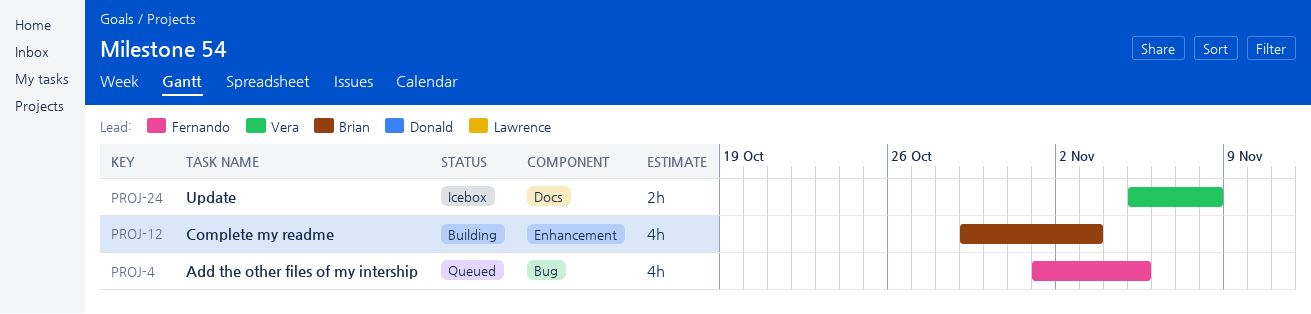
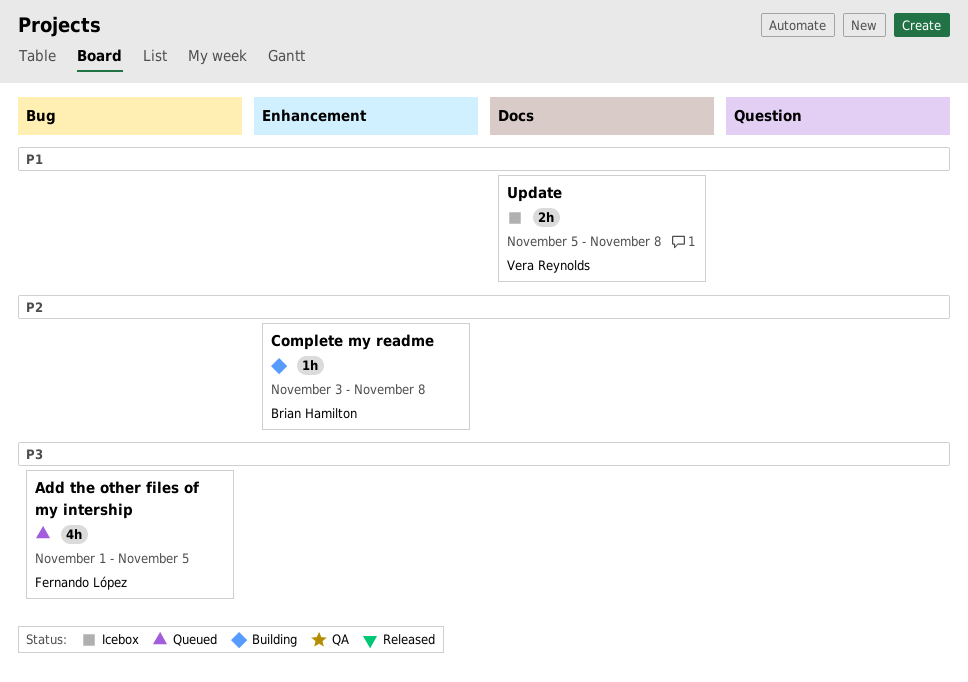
Complete my readme, estimate: 4h -> 1h
Complete my readme, start: Oct 29 -> Nov 3
Complete my readme, due: Nov 3 -> Nov 8

